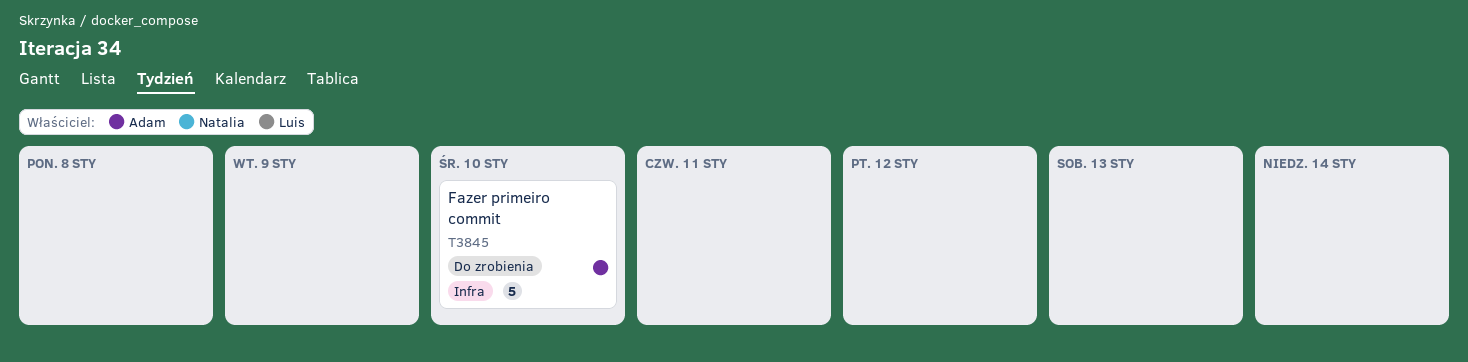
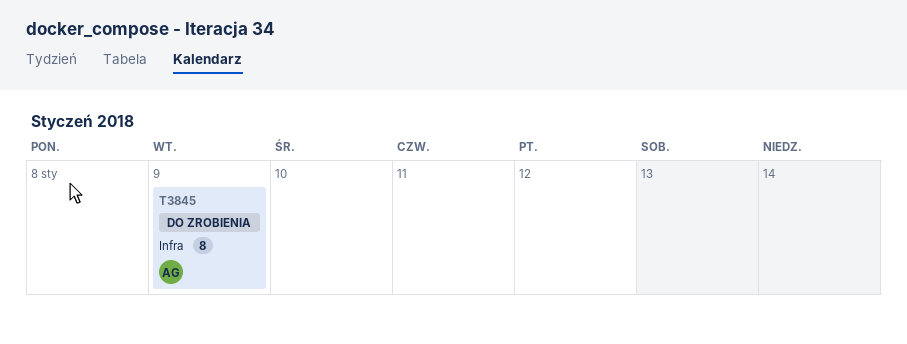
T3845, estimate: 5 -> 8
T3845, due: Jan 10 -> Jan 9

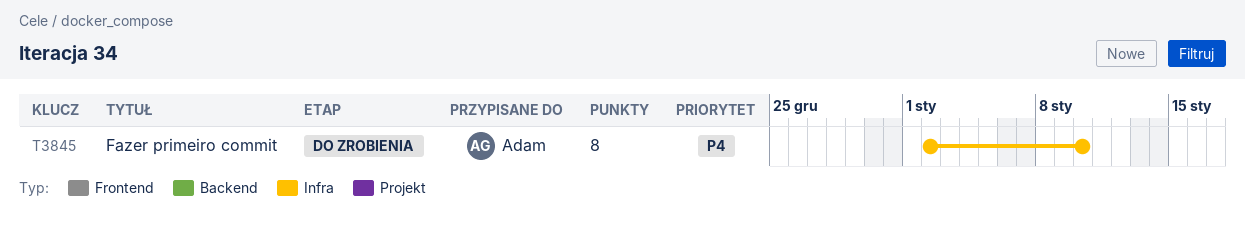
T3845, due: Jan 9 -> Jan 10

